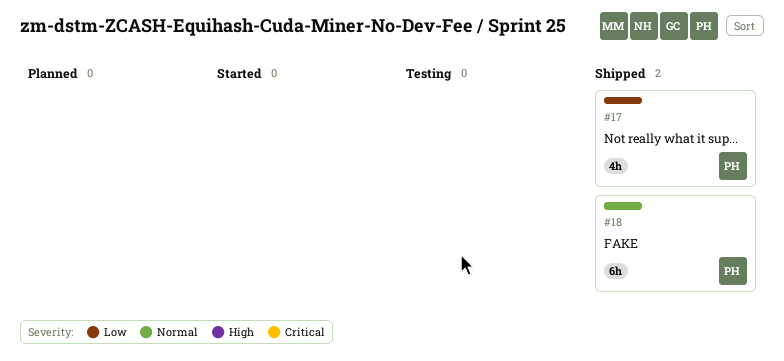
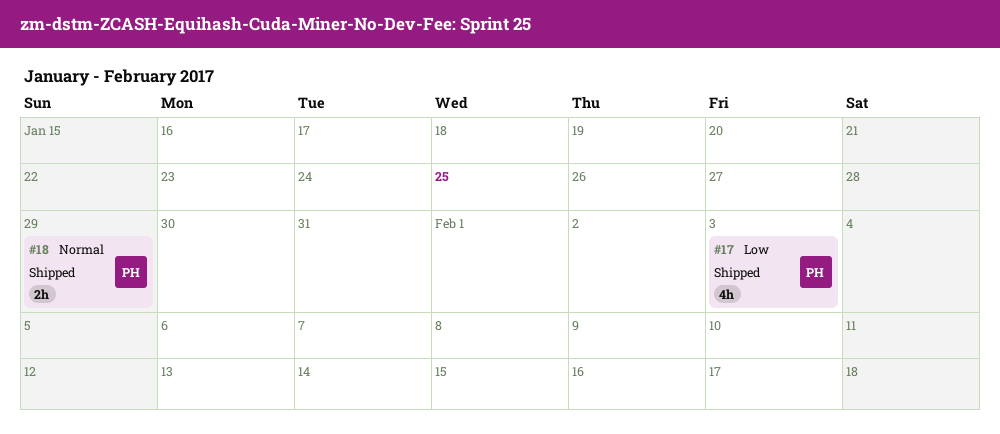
#18, estimate: 6h -> 2h

